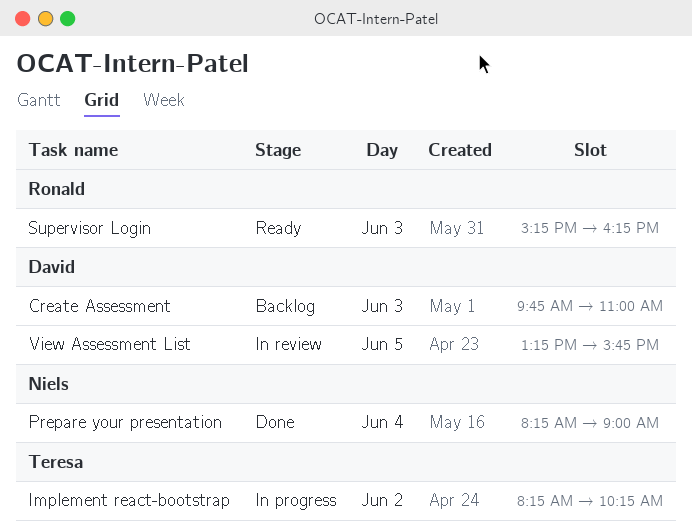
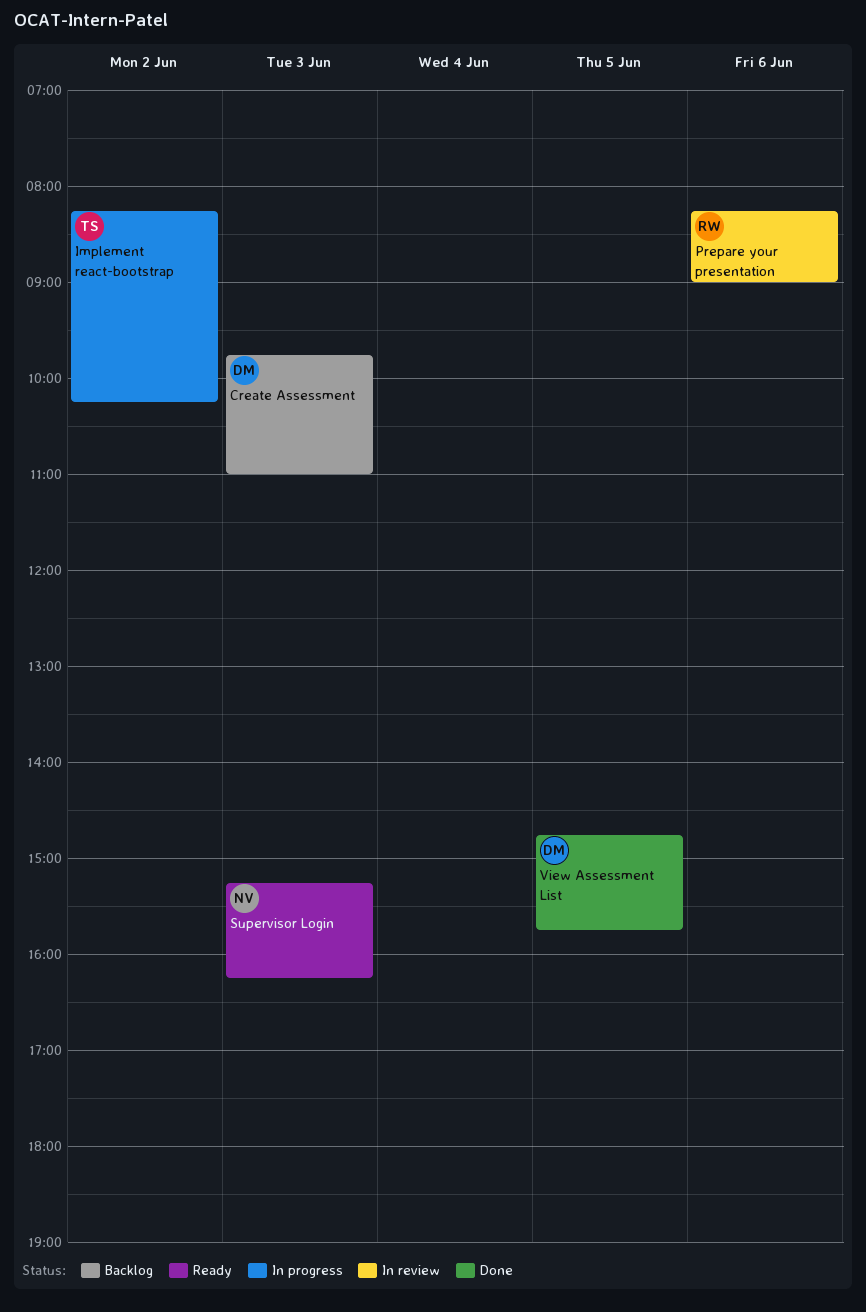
Prepare your presentation, status: Done -> In review
Prepare your presentation, owner: Niels -> Ronald
Prepare your presentation, day: Jun 4 -> Jun 6
Supervisor Login, owner: Ronald -> Niels
View Assessment List, status: In review -> Done
View Assessment List, begins: 13:15 -> 14:45

